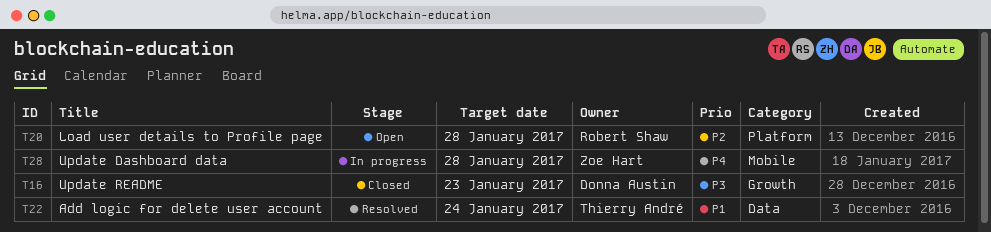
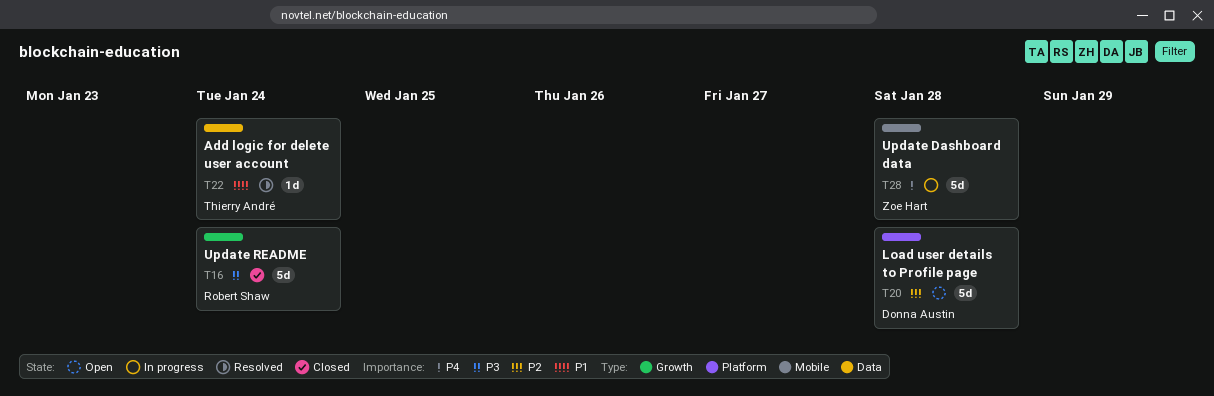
T16, owner: Donna Austin -> Robert Shaw
T16, due: Jan 23 -> Jan 24
T20, owner: Robert Shaw -> Donna Austin

